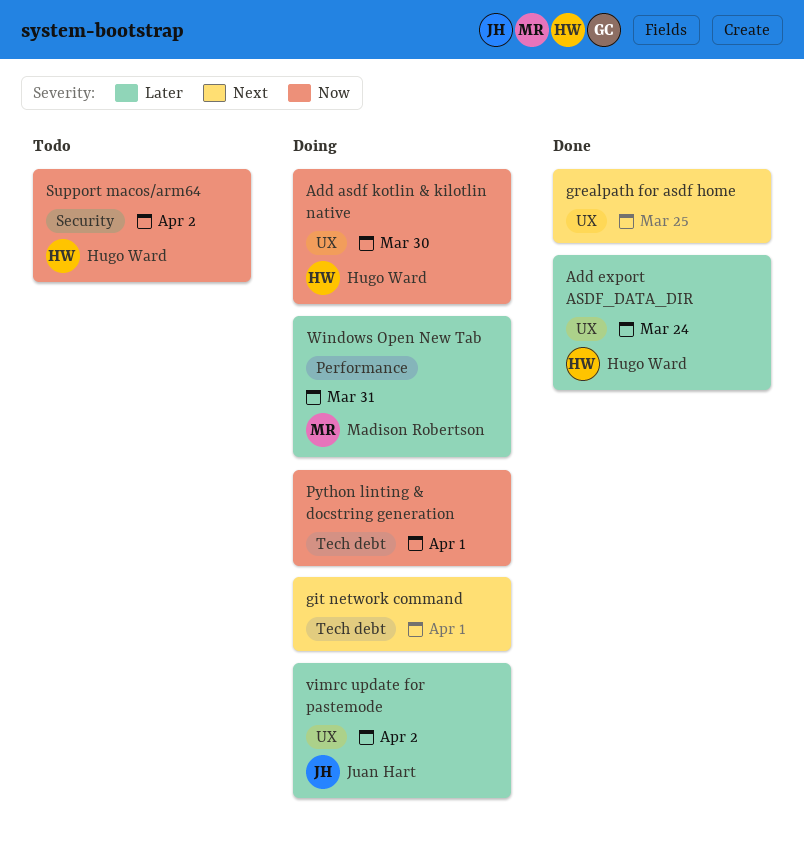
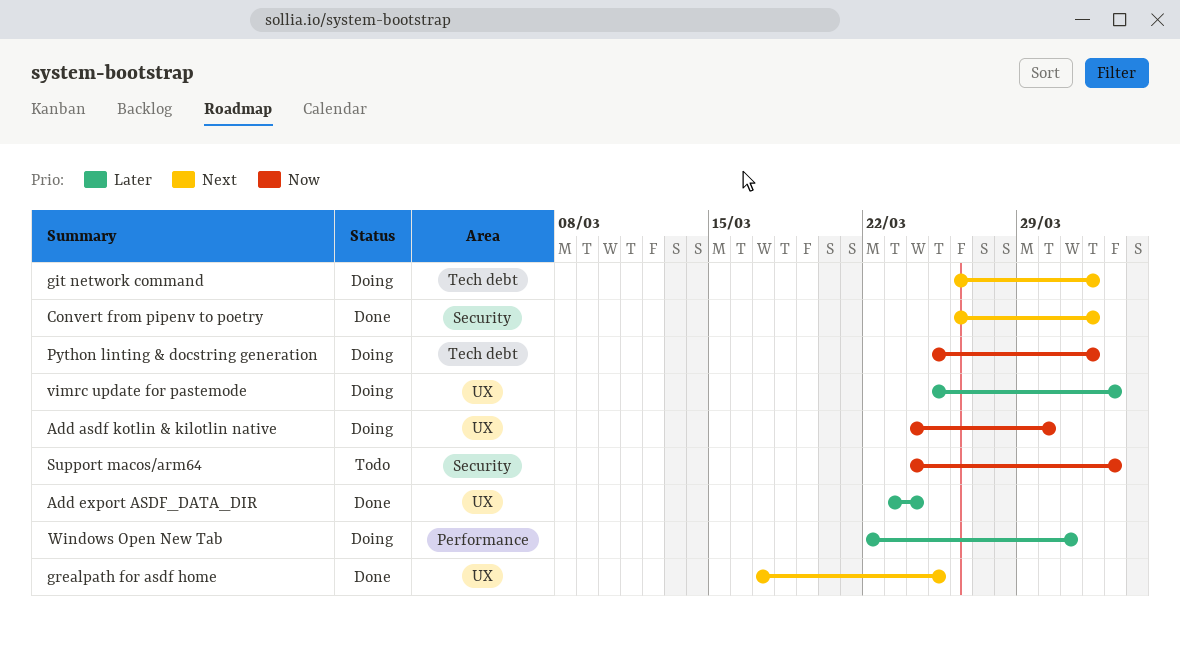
Convert from pipenv to poetry: none -> present

